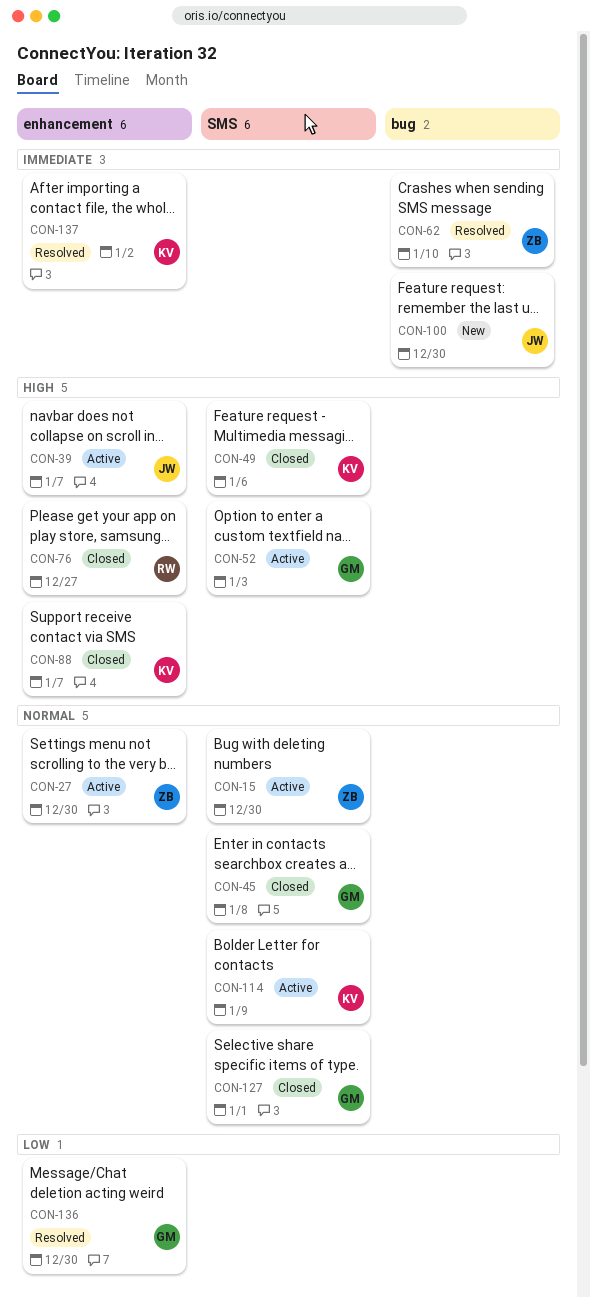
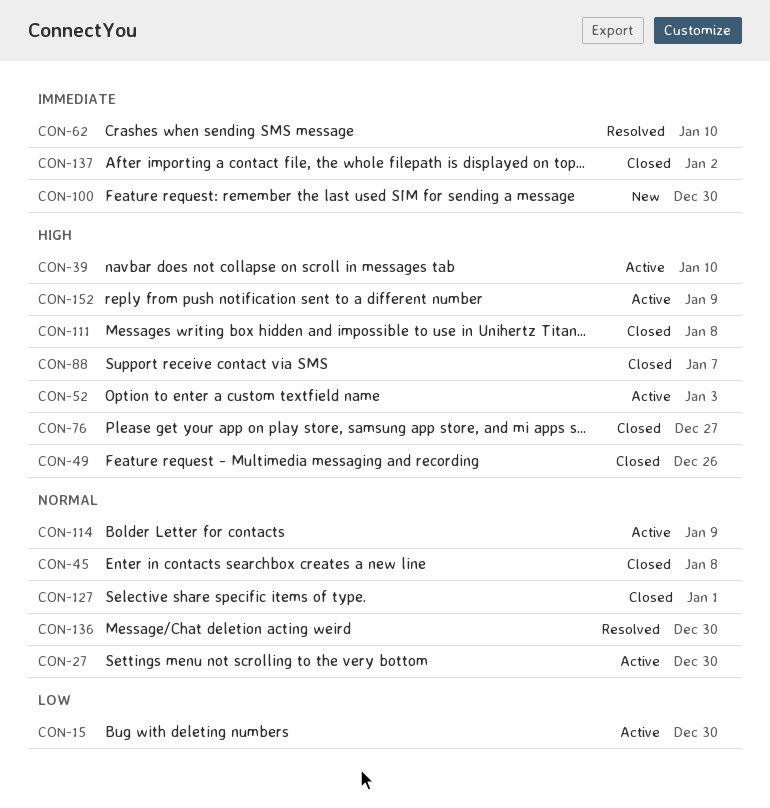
CON-15, priority: Normal -> Low
CON-39, due: Jan 7 -> Jan 10
CON-49, due: Jan 6 -> Dec 26
CON-111: none -> present
CON-136, priority: Low -> Normal
CON-137, status: Resolved -> Closed
CON-152: none -> present

